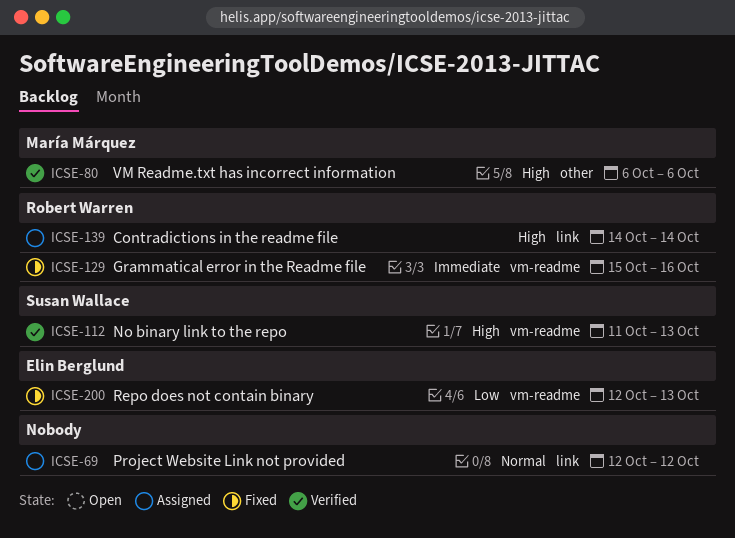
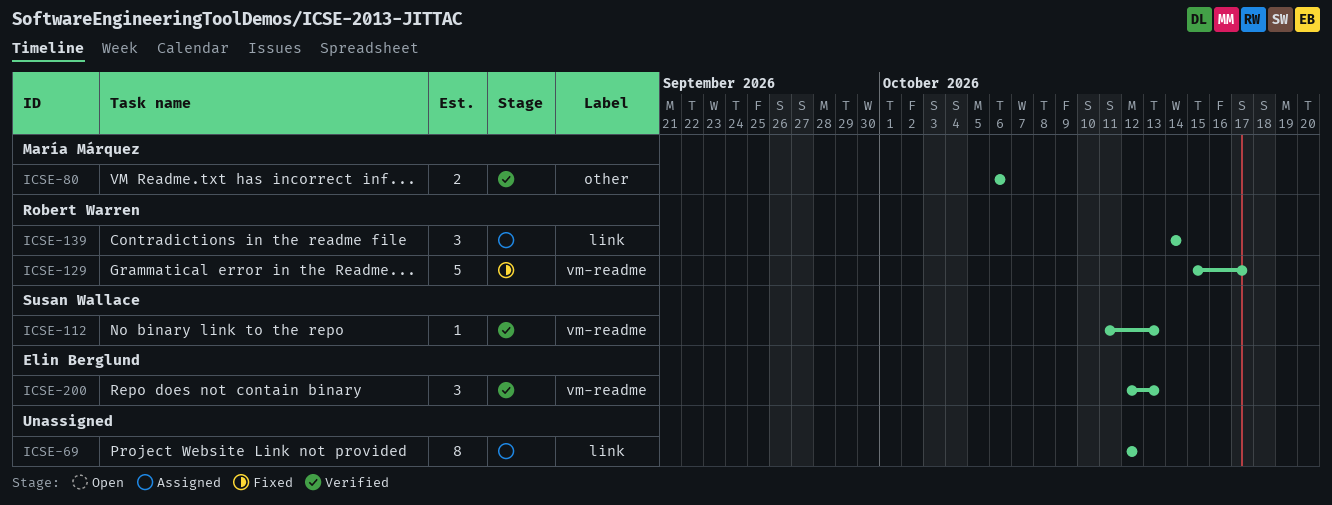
ICSE-129, due: Oct 16 -> Oct 17
ICSE-200, status: Fixed -> Verified

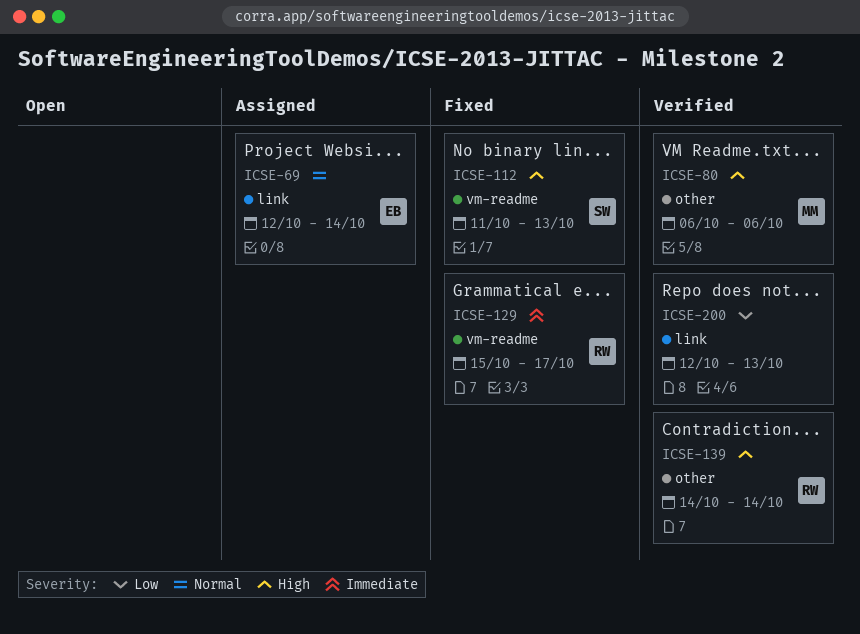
ICSE-69, owner: none -> Elin Berglund
ICSE-69, due: Oct 12 -> Oct 14
ICSE-112, status: Verified -> Fixed
ICSE-139, status: Assigned -> Verified
ICSE-139, label: link -> other
ICSE-200, owner: Elin Berglund -> none
ICSE-200, label: vm-readme -> link

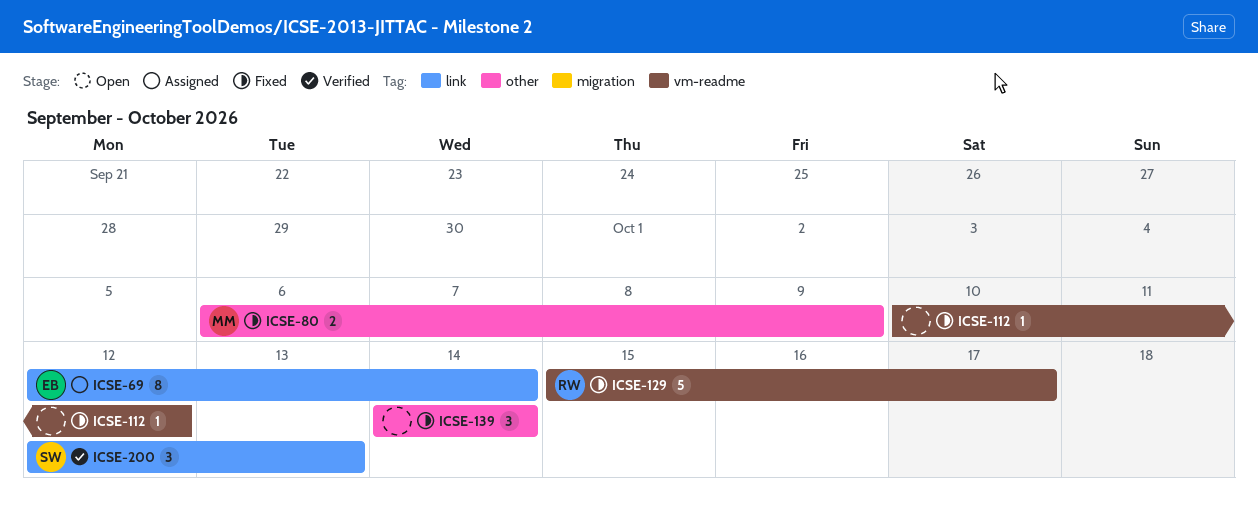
ICSE-80, status: Verified -> Fixed
ICSE-80, due: Oct 6 -> Oct 9
ICSE-112, owner: SW -> none
ICSE-112, start: Oct 11 -> Oct 10
ICSE-112, due: Oct 13 -> Oct 12
ICSE-139, status: Verified -> Fixed
ICSE-139, owner: RW -> none
ICSE-200, owner: none -> SW

